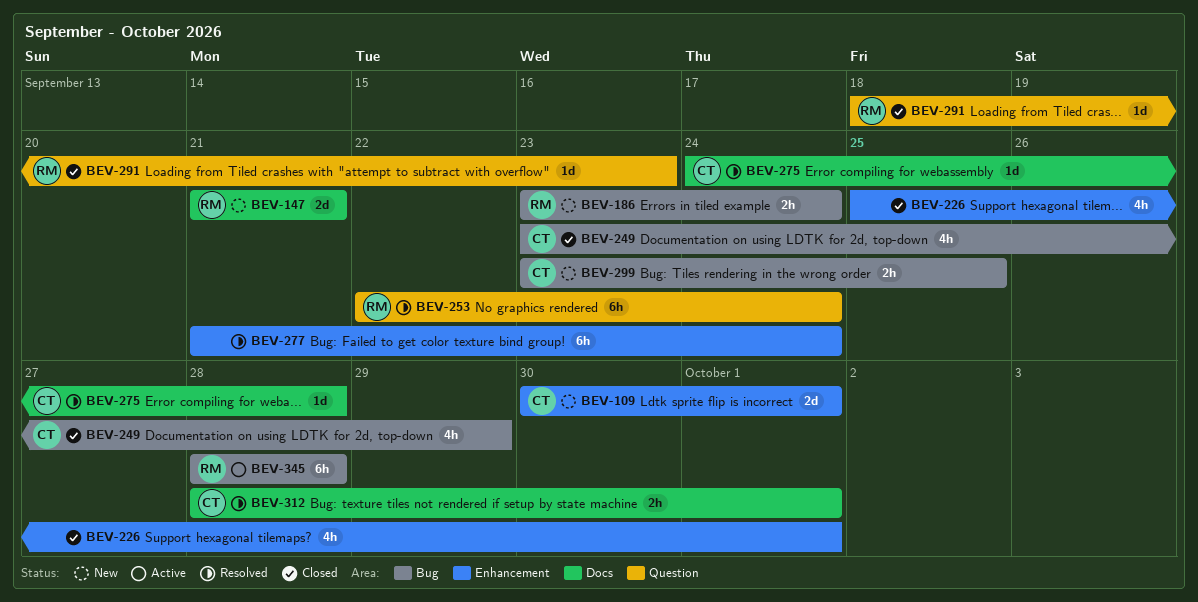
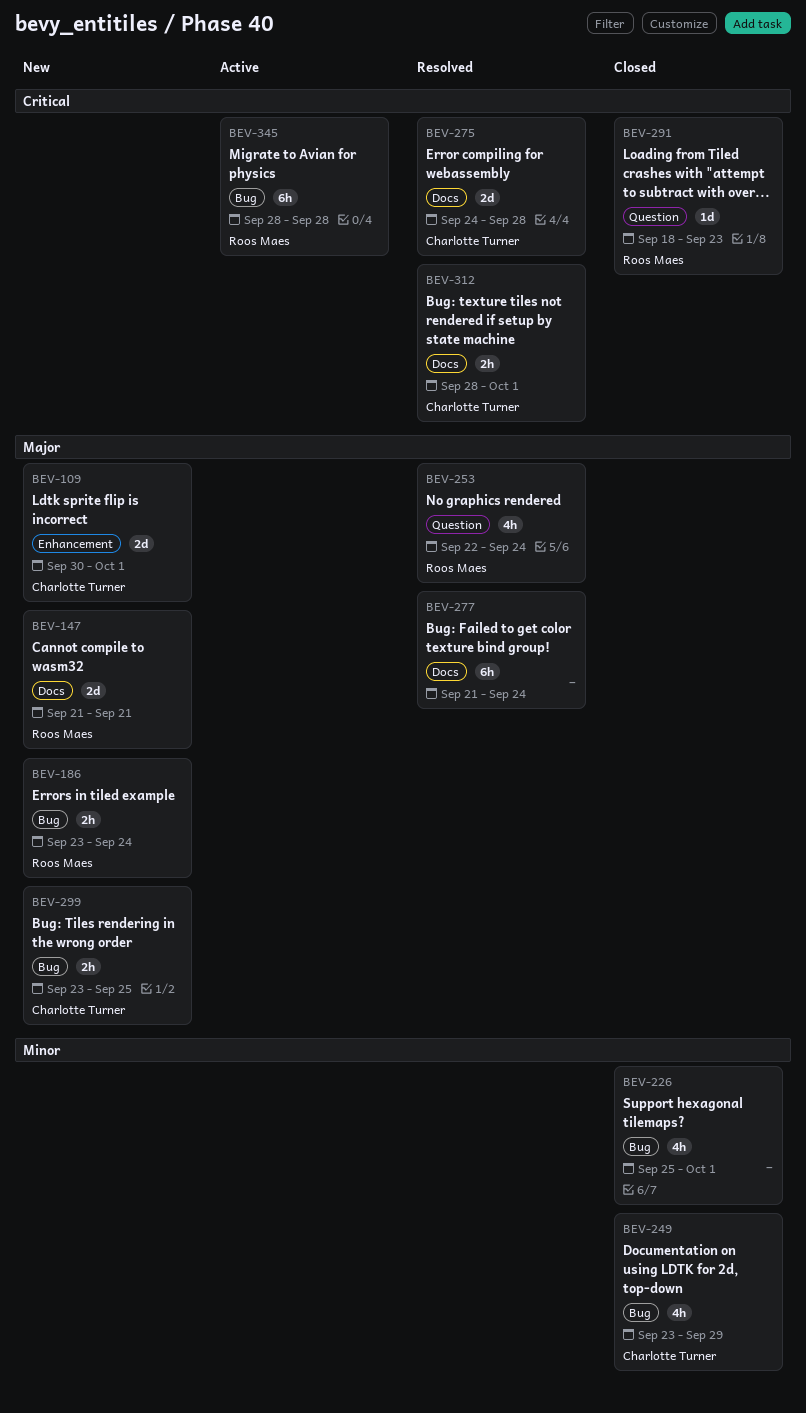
BEV-226, label: Enhancement -> Bug
BEV-253, estimate: 6h -> 4h
BEV-275, estimate: 1d -> 2d
BEV-277, label: Enhancement -> Docs

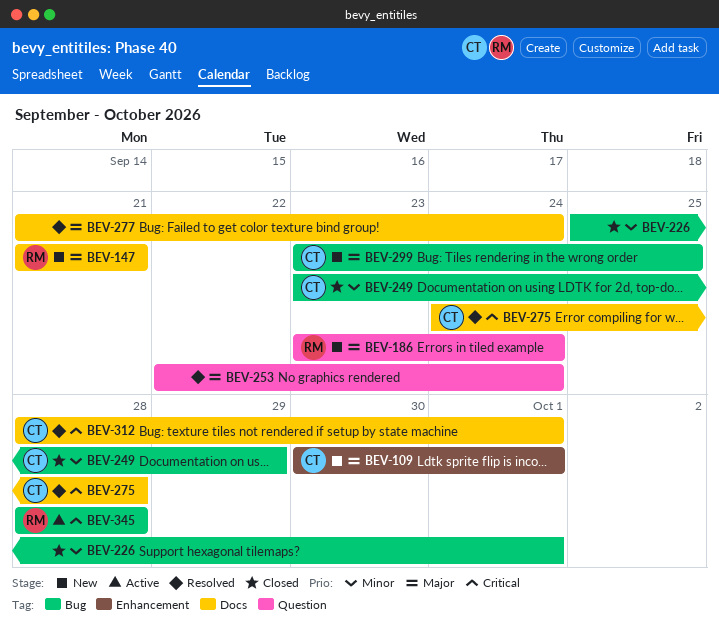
BEV-186, label: Bug -> Question
BEV-253, owner: Roos Maes -> none
BEV-291: present -> none

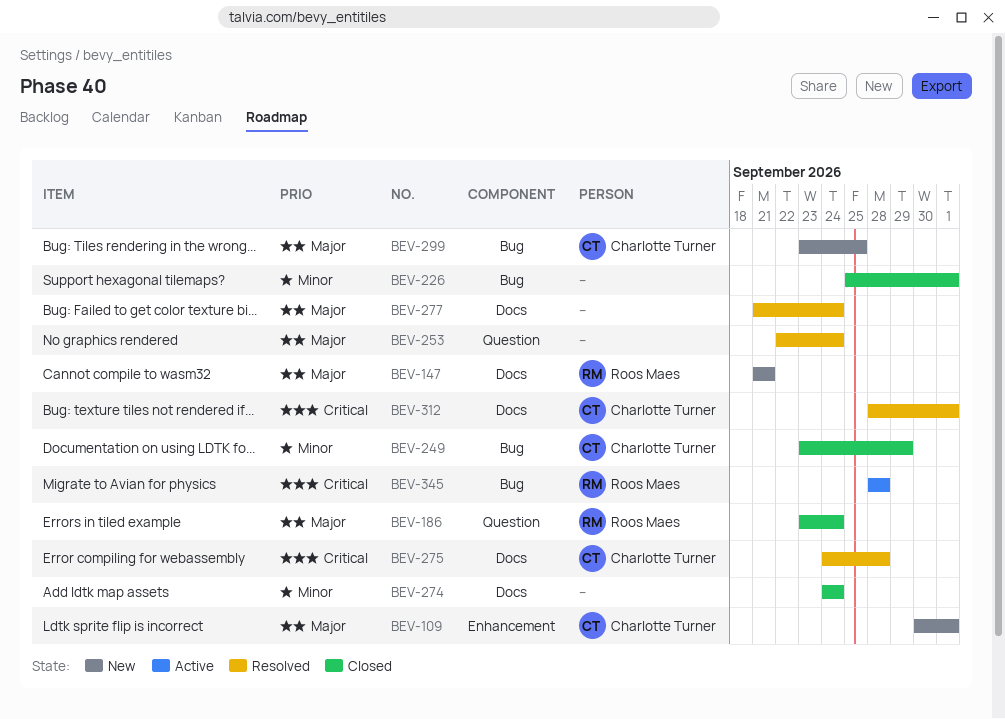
BEV-186, status: New -> Closed
BEV-274: none -> present

